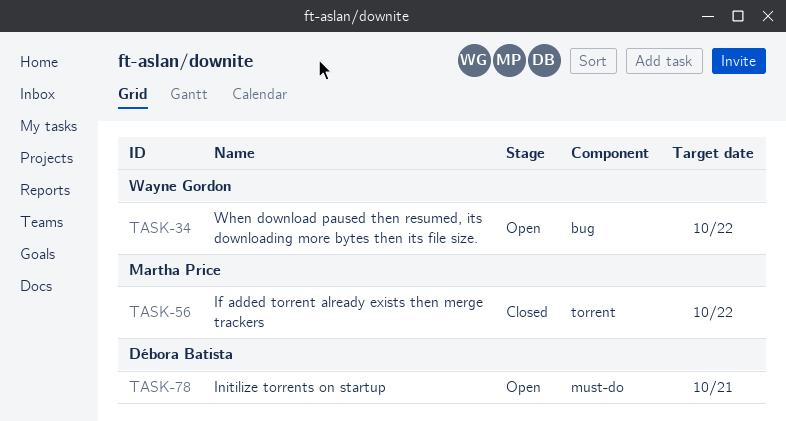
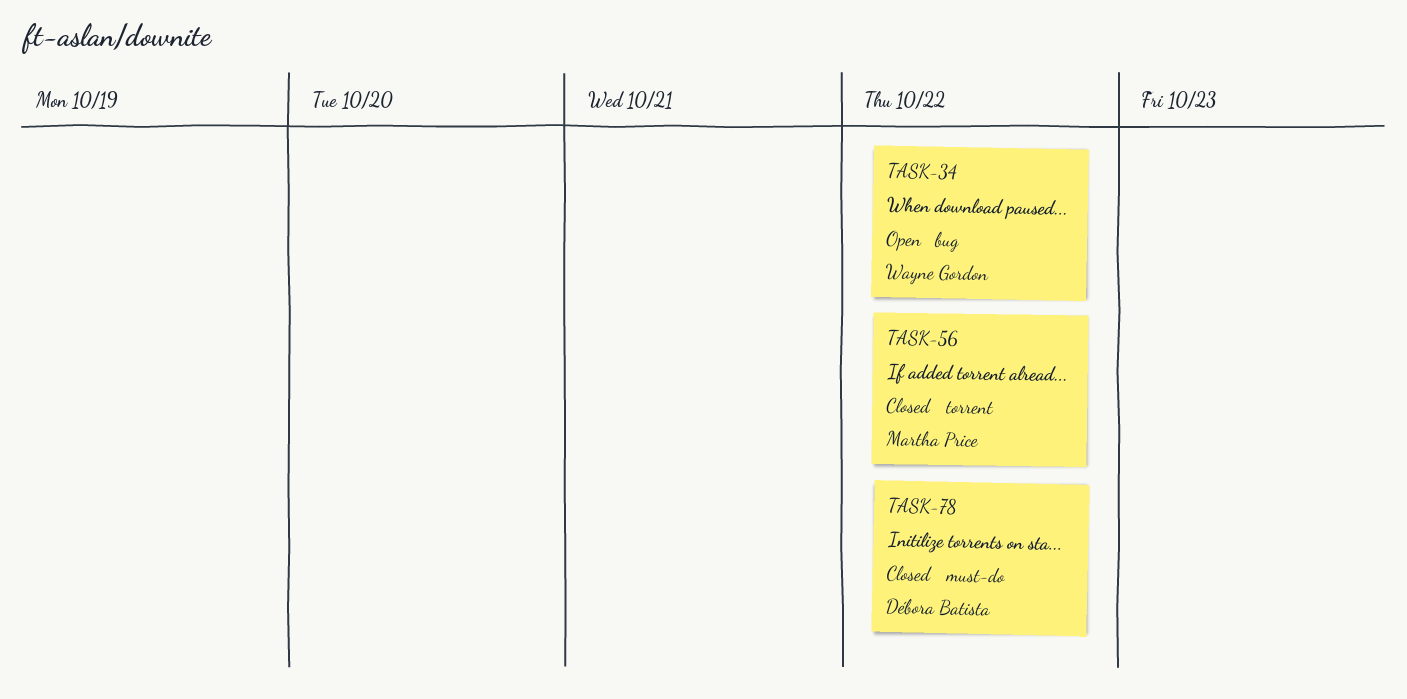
TASK-78, status: Open -> Closed
TASK-78, due: Oct 21 -> Oct 22

